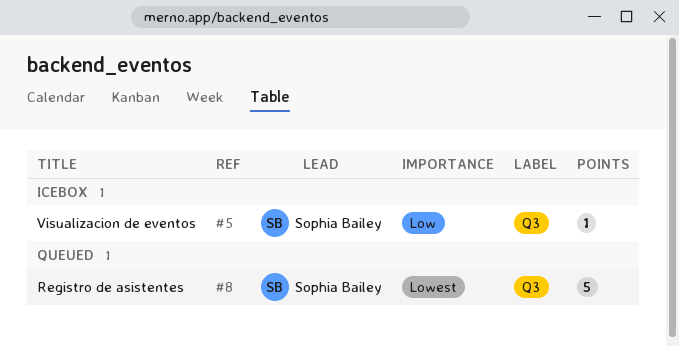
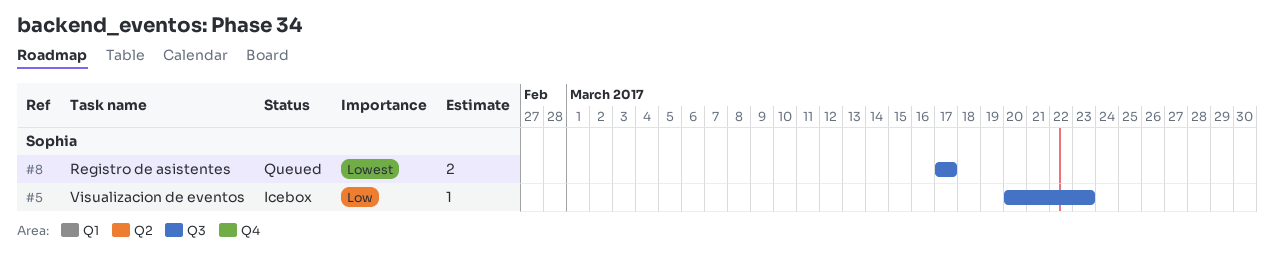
#8, estimate: 5 -> 2

